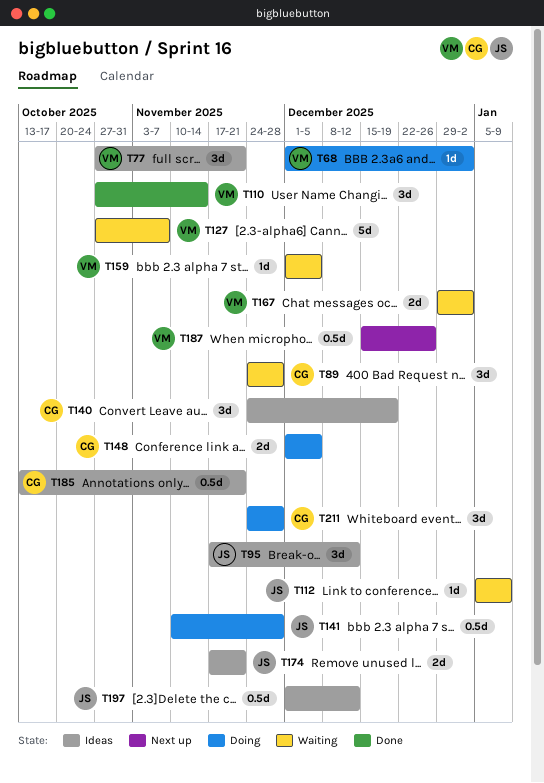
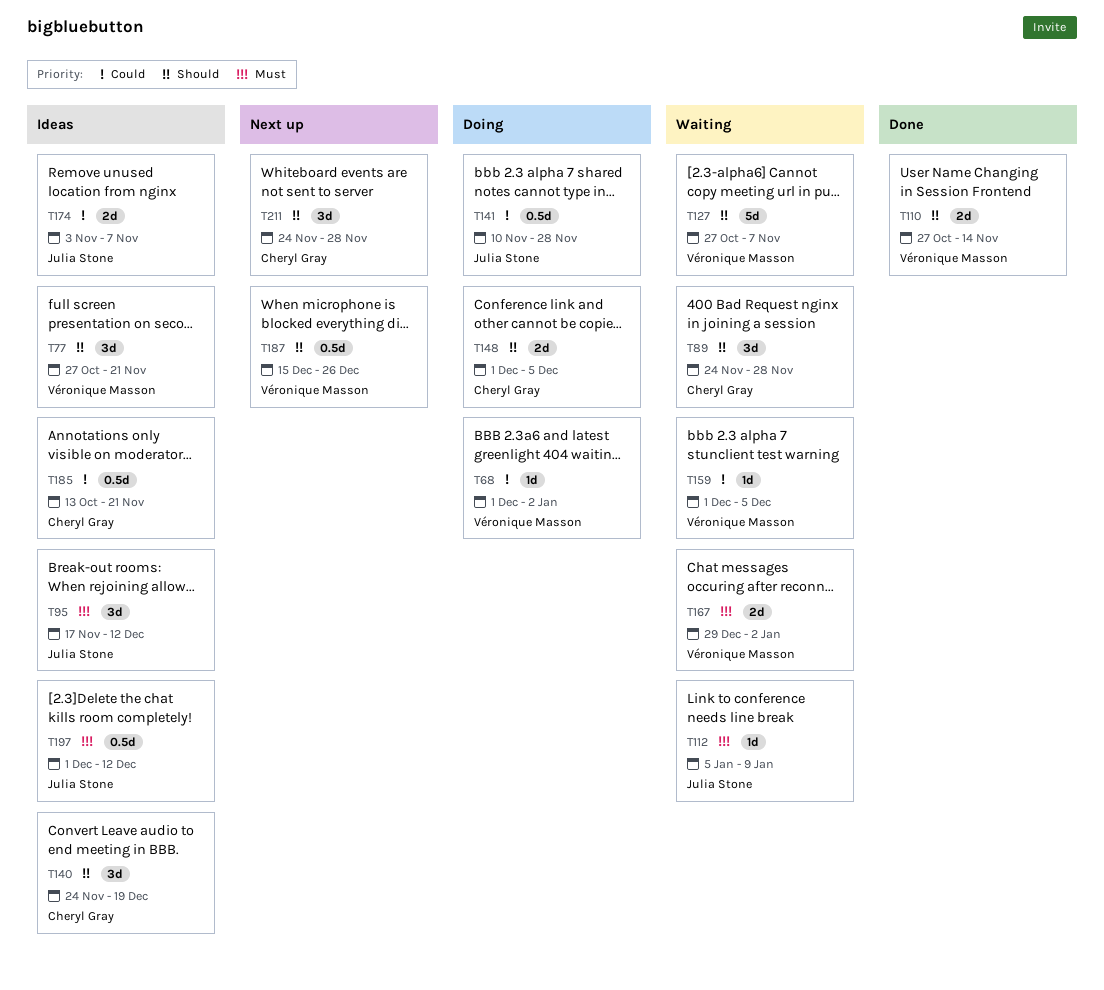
T110, estimate: 3d -> 2d
T174, start: Nov 17 -> Nov 3
T174, due: Nov 21 -> Nov 7
T211, status: Doing -> Next up

